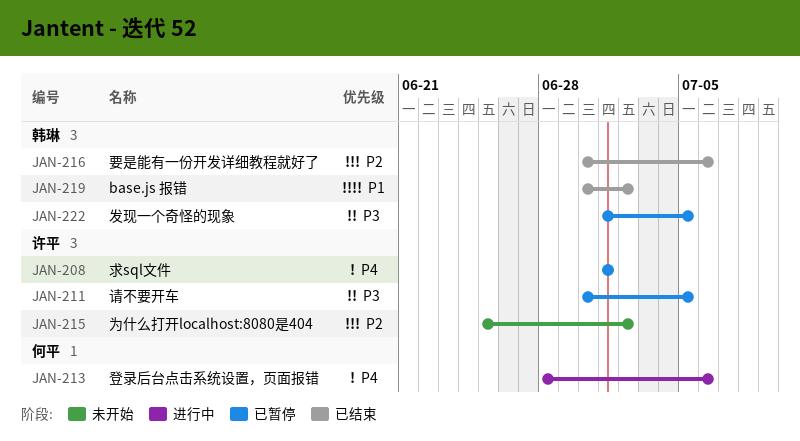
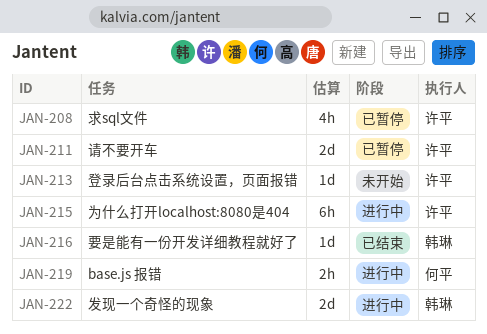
JAN-213, status: 进行中 -> 未开始
JAN-213, owner: 何平 -> 许平
JAN-215, status: 未开始 -> 进行中
JAN-219, status: 已结束 -> 进行中
JAN-219, owner: 韩琳 -> 何平
JAN-222, status: 已暂停 -> 进行中

